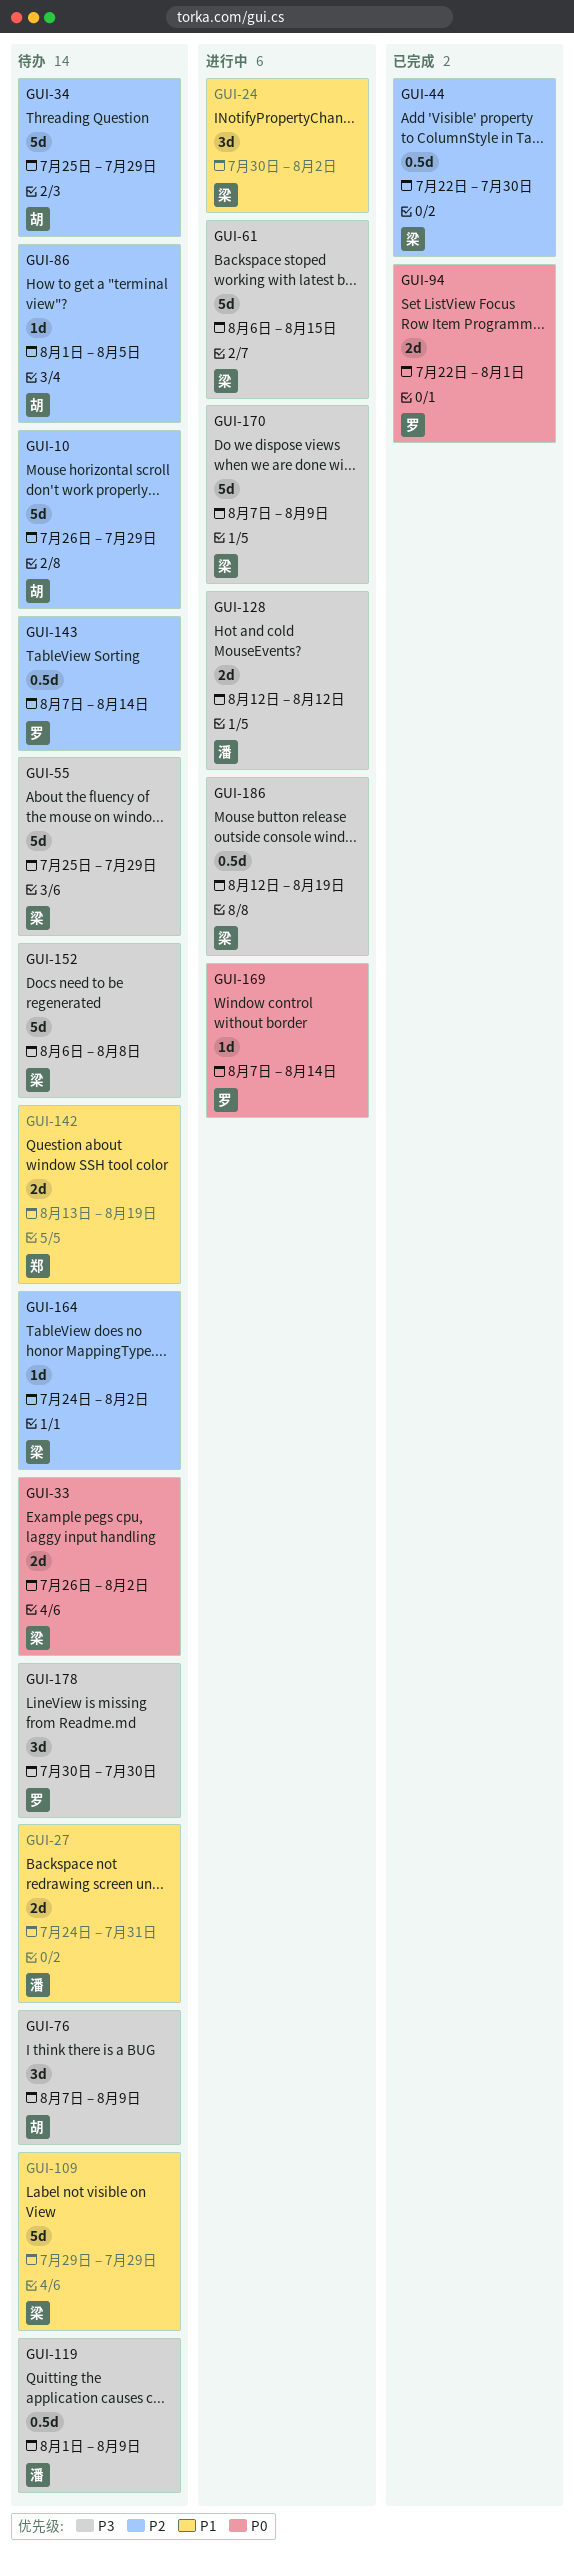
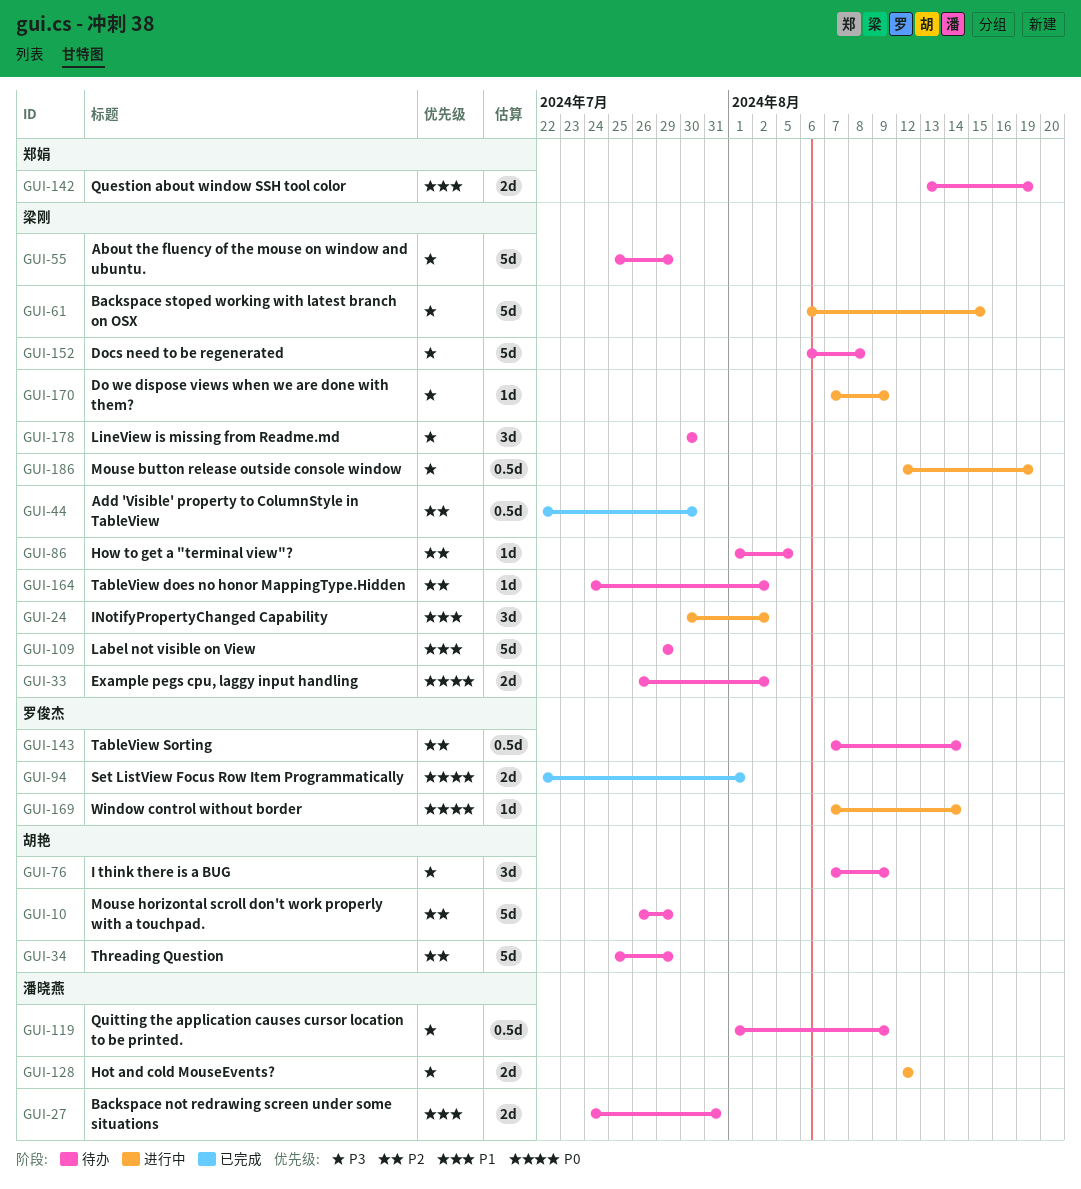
GUI-86, owner: 胡艳 -> 梁刚
GUI-170, estimate: 5d -> 1d
GUI-178, owner: 罗俊杰 -> 梁刚

